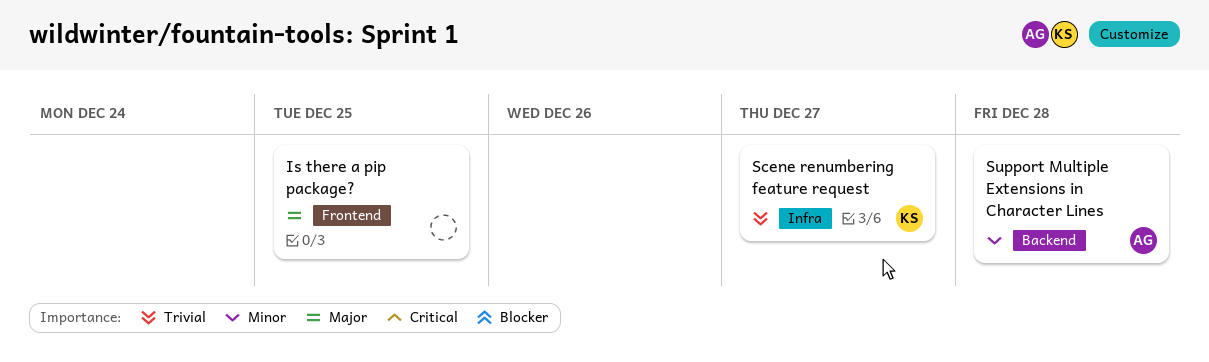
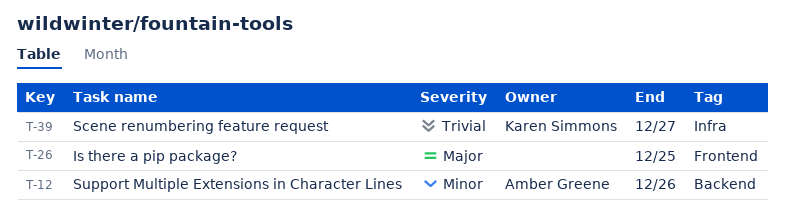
Support Multiple Extensions in Character Lines, due: Dec 28 -> Dec 26

